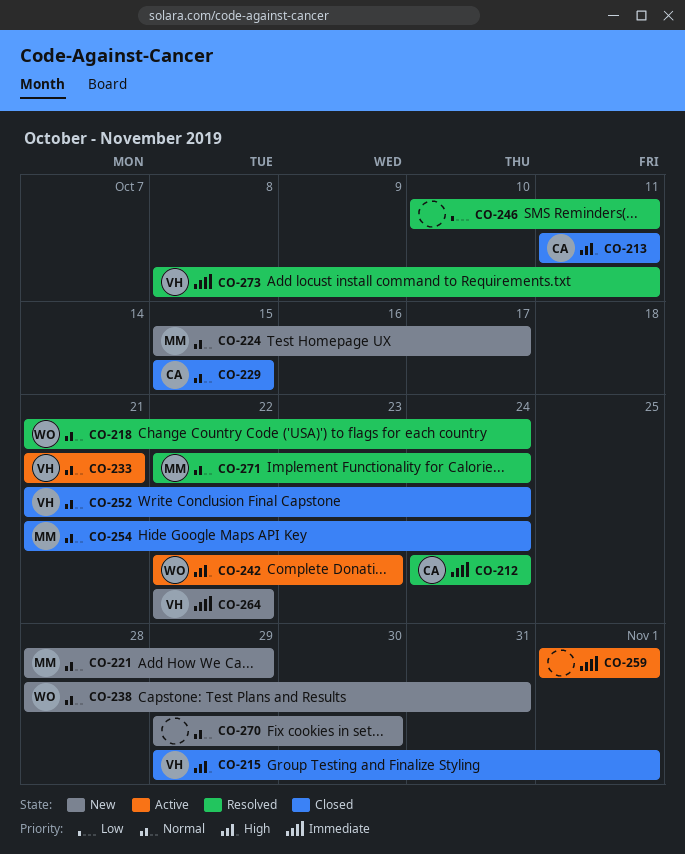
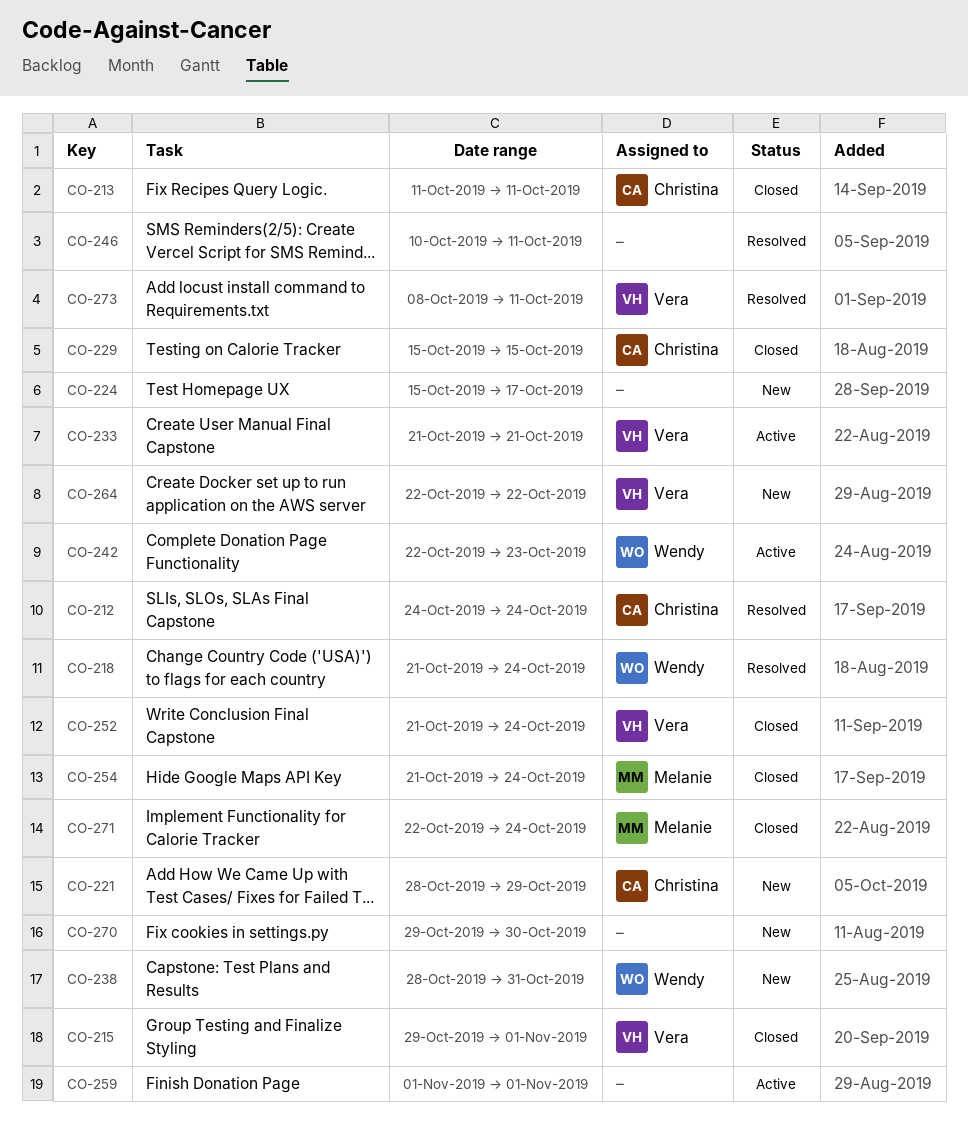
CO-221, owner: Melanie -> Christina
CO-224, owner: Melanie -> none
CO-271, status: Resolved -> Closed

